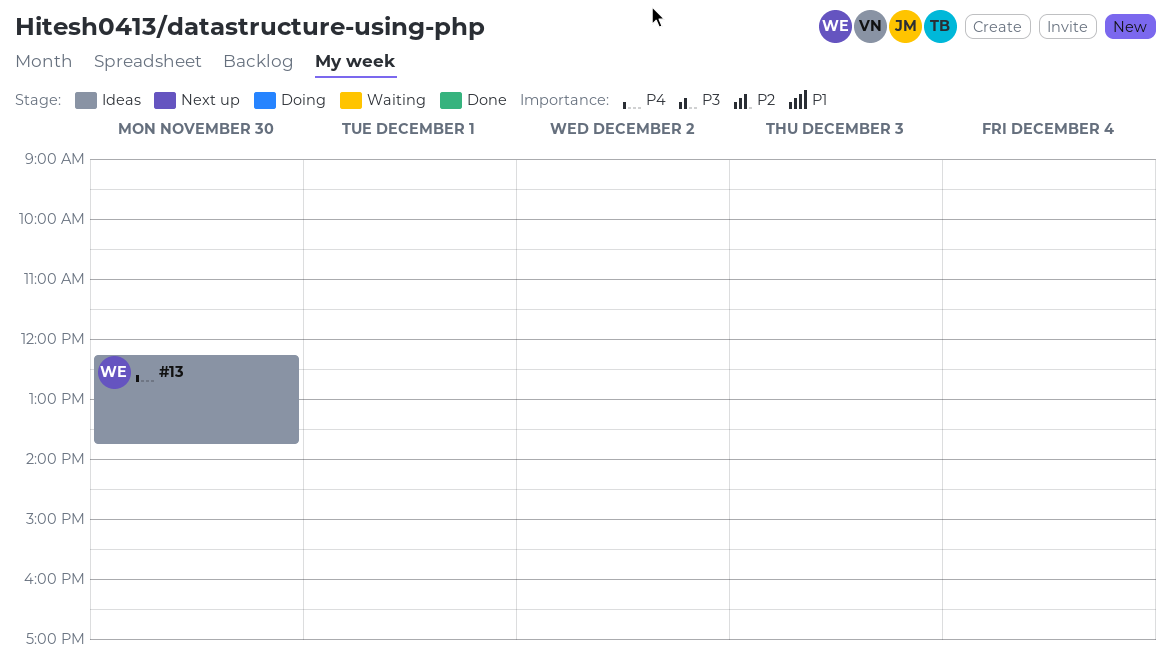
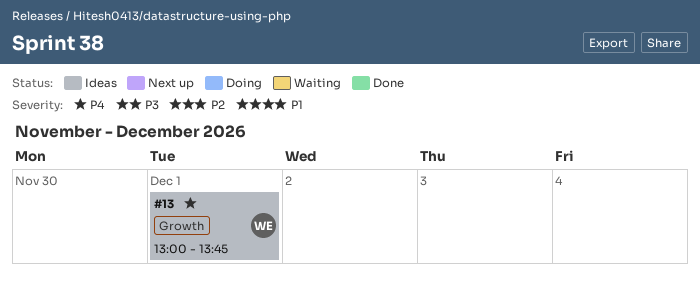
#13, day: Nov 30 -> Dec 1
#13, begins: 12:15 -> 13:00

